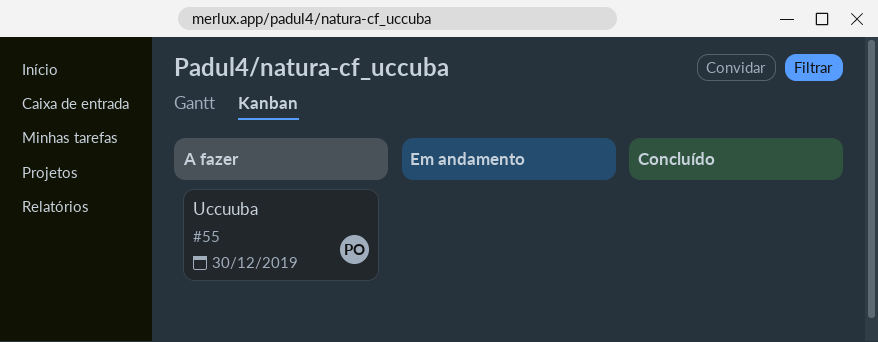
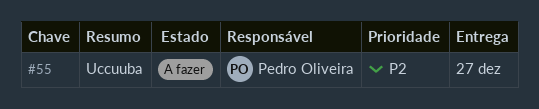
#55, due: Dec 30 -> Dec 27

